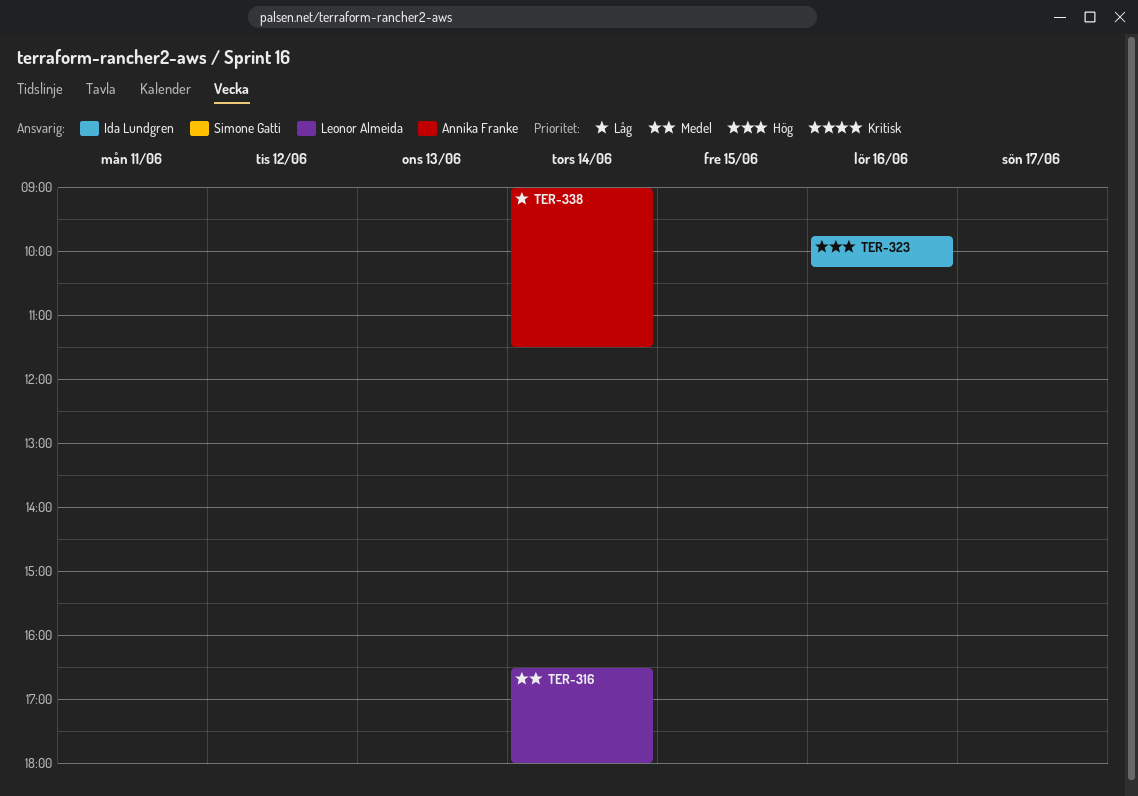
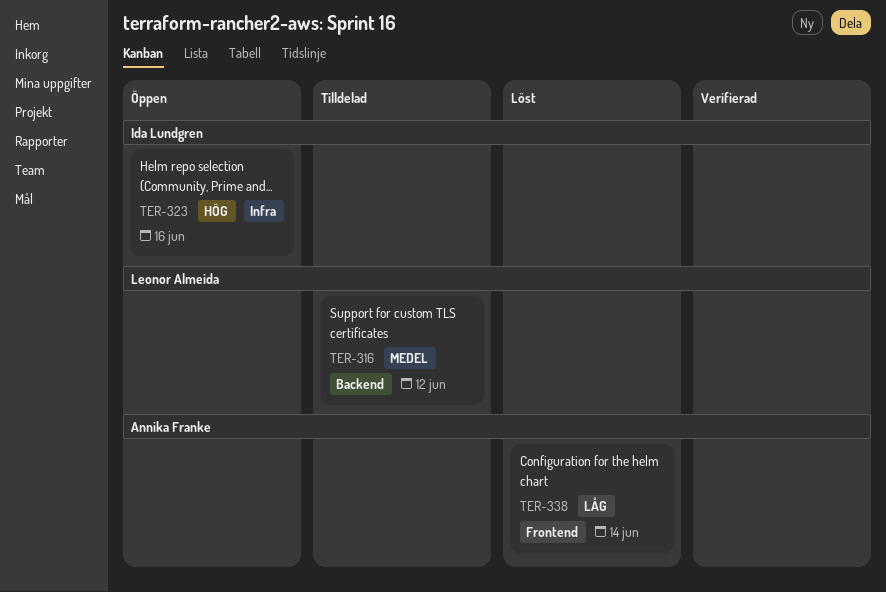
TER-316, day: Jun 14 -> Jun 12

